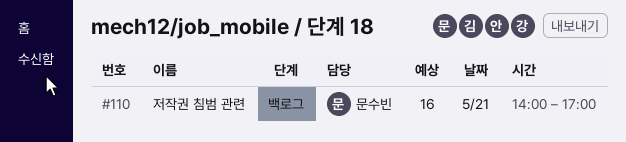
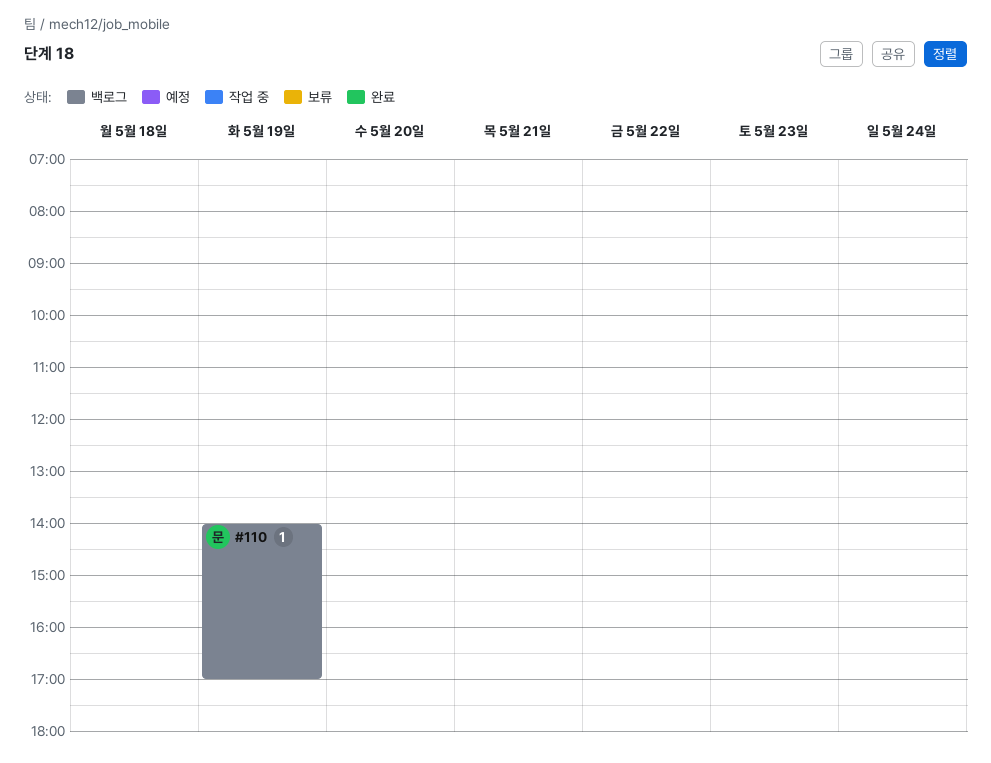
#110, estimate: 16 -> 1
#110, day: May 21 -> May 19

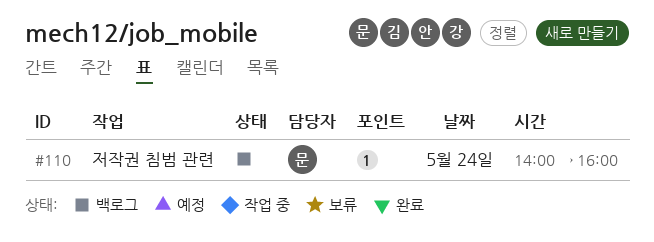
#110, day: May 19 -> May 24
#110, ends: 17:00 -> 16:00

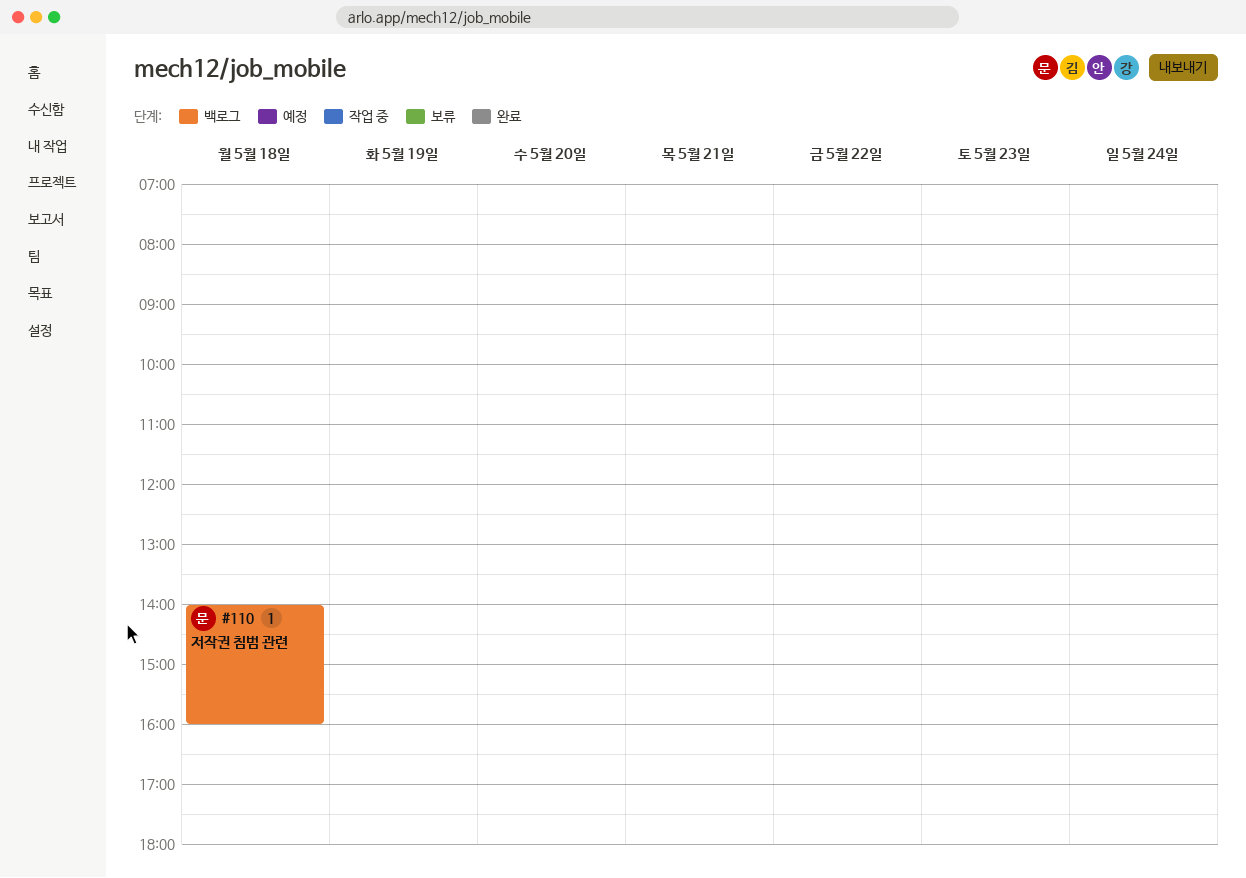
#110, day: May 24 -> May 18

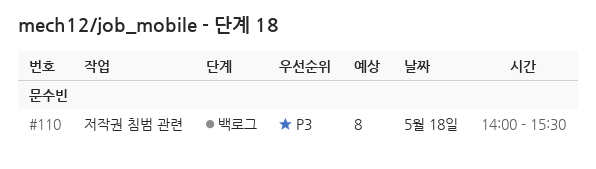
#110, estimate: 1 -> 8
#110, ends: 16:00 -> 15:30

